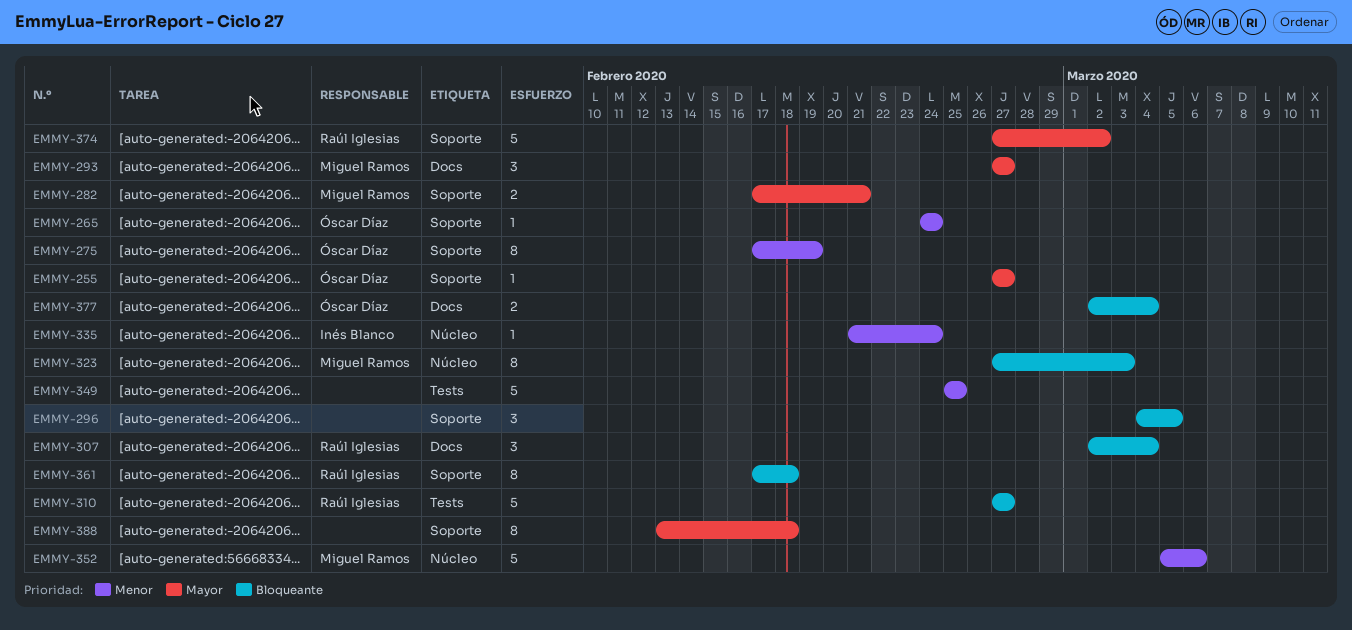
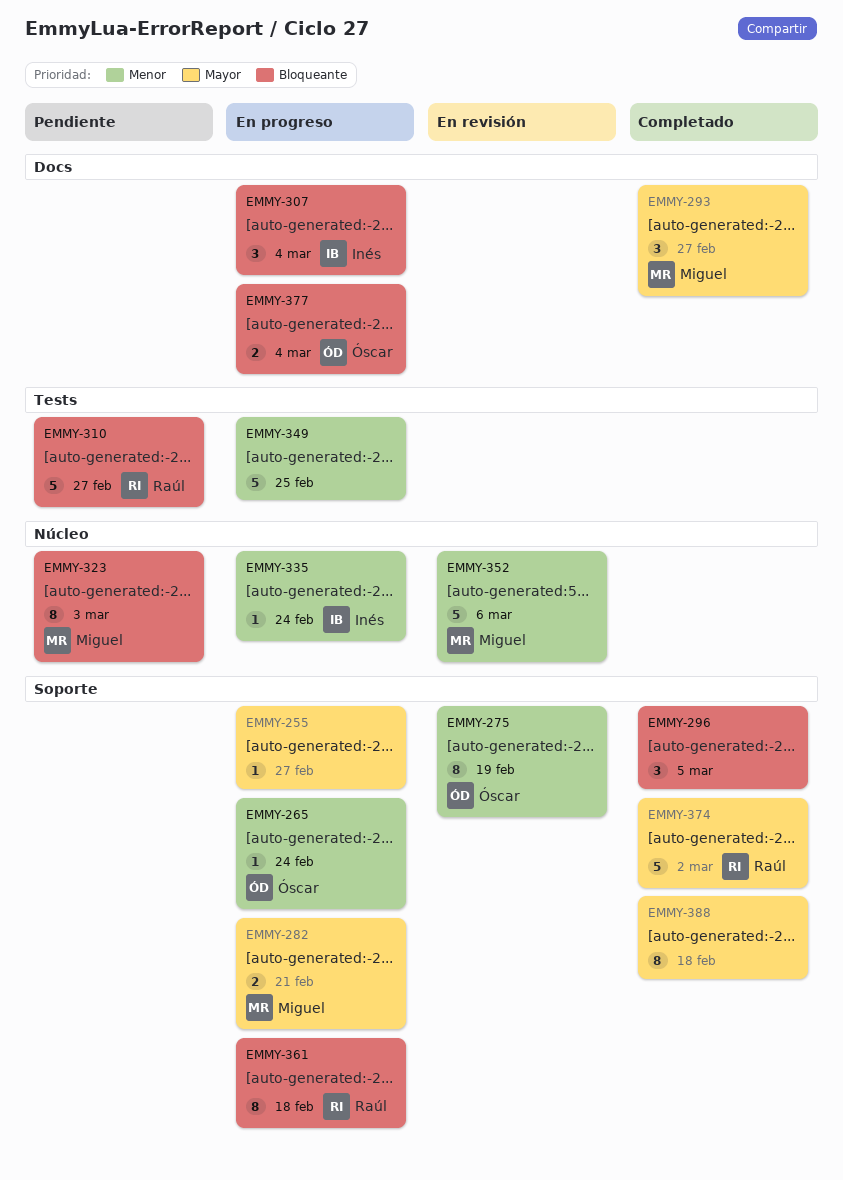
EMMY-255, owner: Óscar Díaz -> none
EMMY-307, owner: Raúl Iglesias -> Inés Blanco

